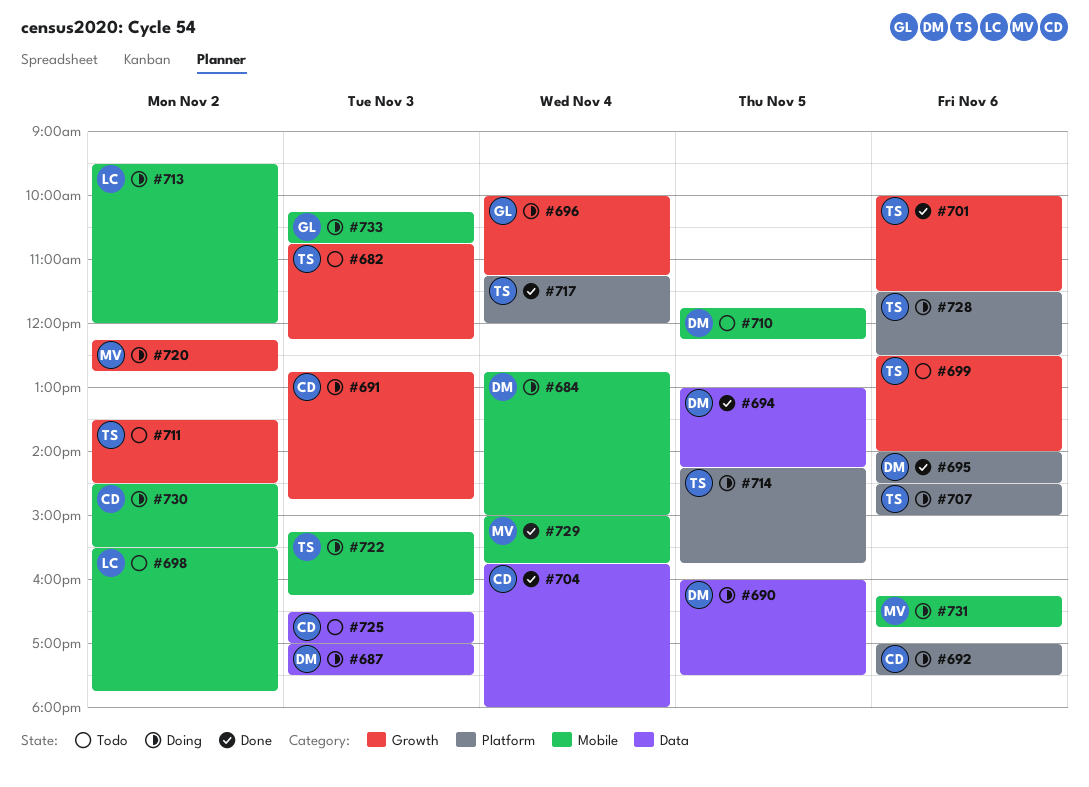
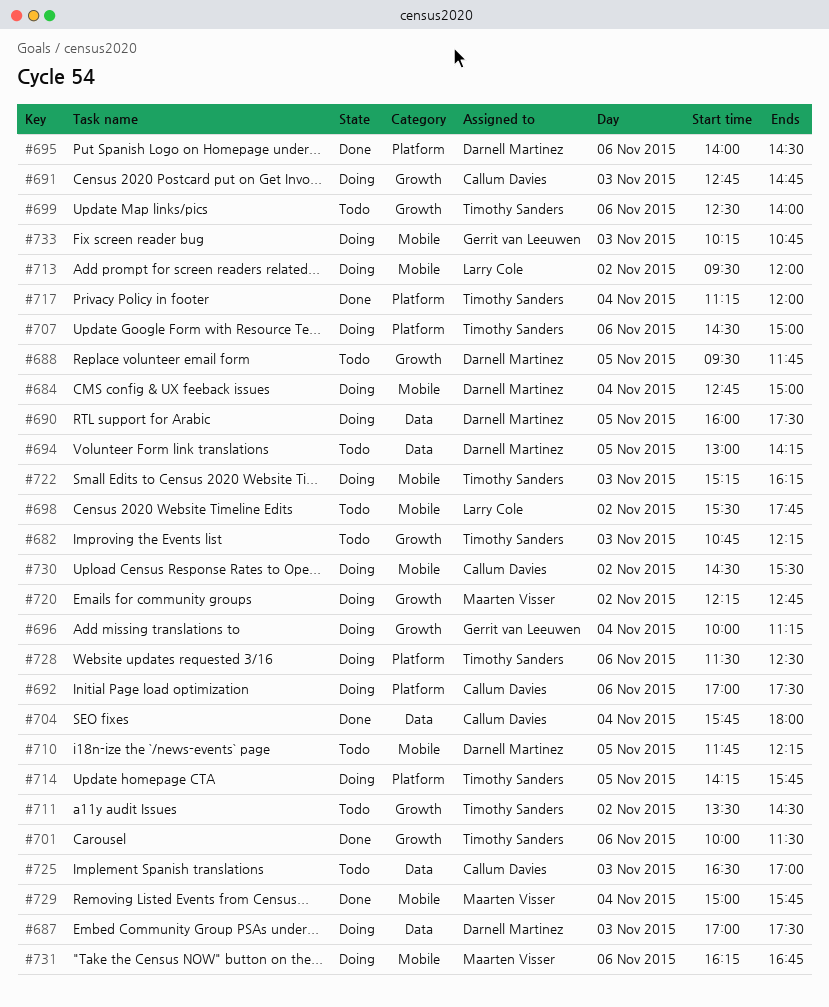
#688: none -> present
#694, status: Done -> Todo

